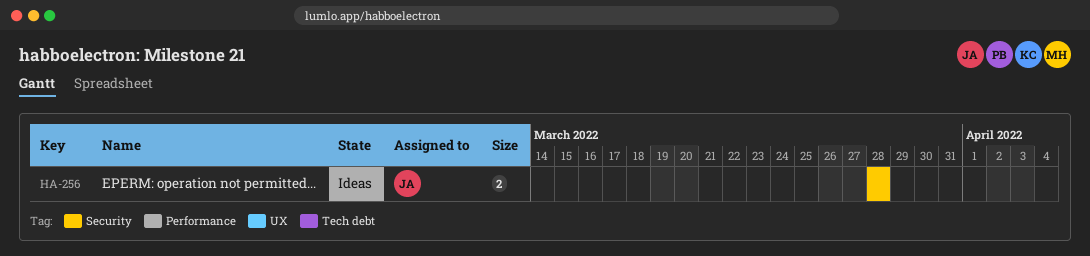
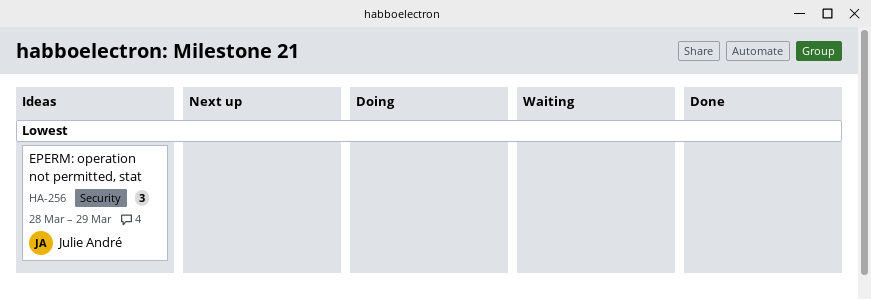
HA-256, estimate: 2 -> 3
HA-256, due: Mar 28 -> Mar 29

